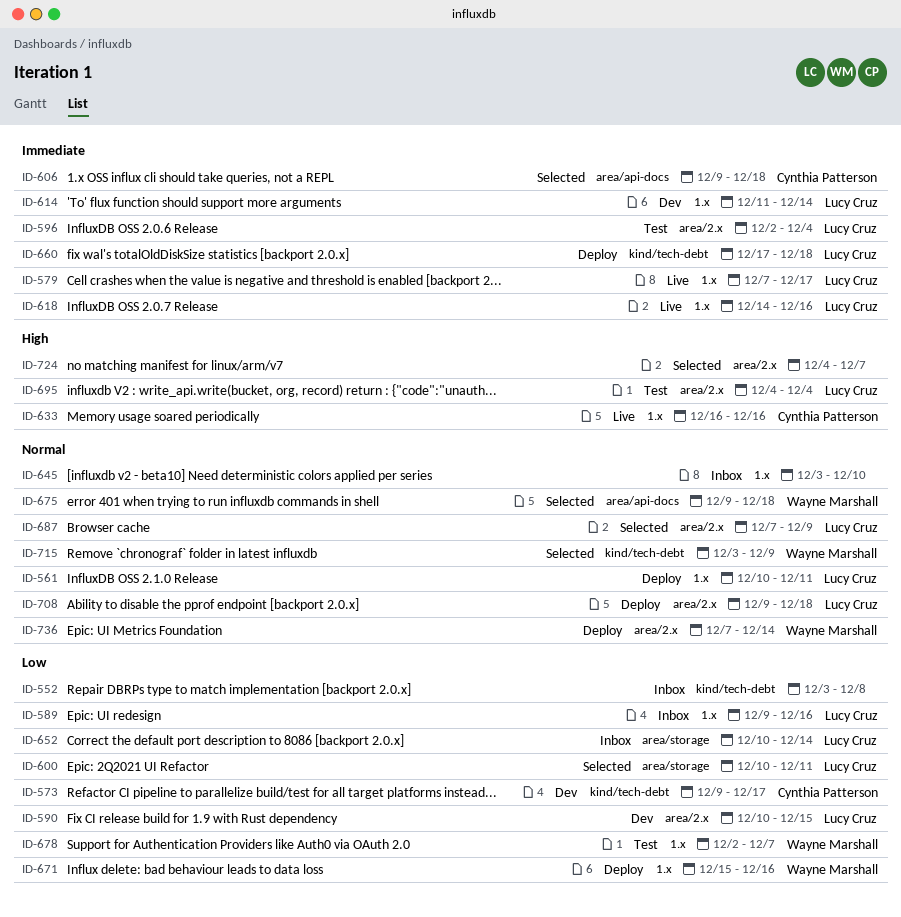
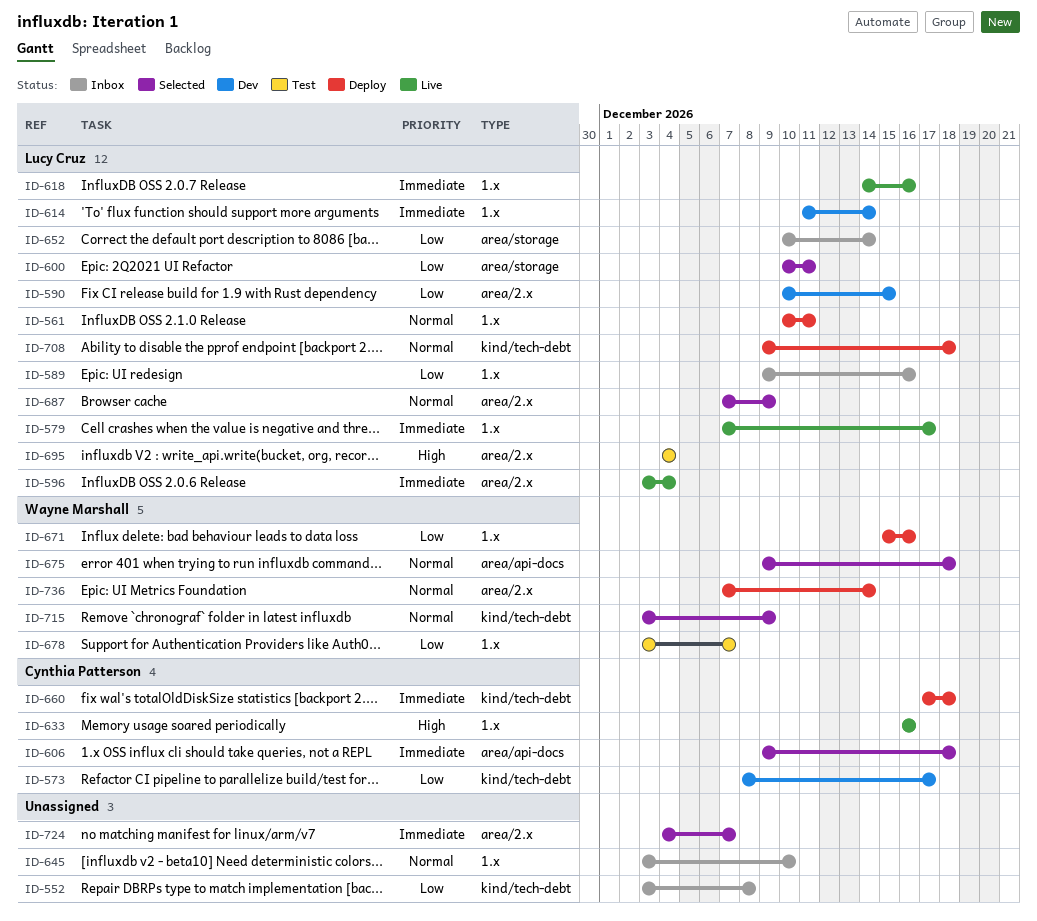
ID-573, start: Dec 9 -> Dec 8
ID-596, status: Test -> Live
ID-596, start: Dec 2 -> Dec 3
ID-660, owner: Lucy Cruz -> Cynthia Patterson
ID-678, start: Dec 2 -> Dec 3
ID-708, label: area/2.x -> kind/tech-debt
ID-724, priority: High -> Immediate

